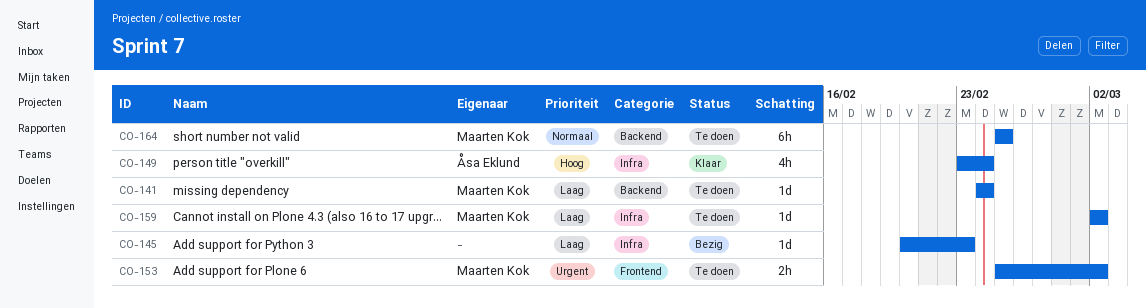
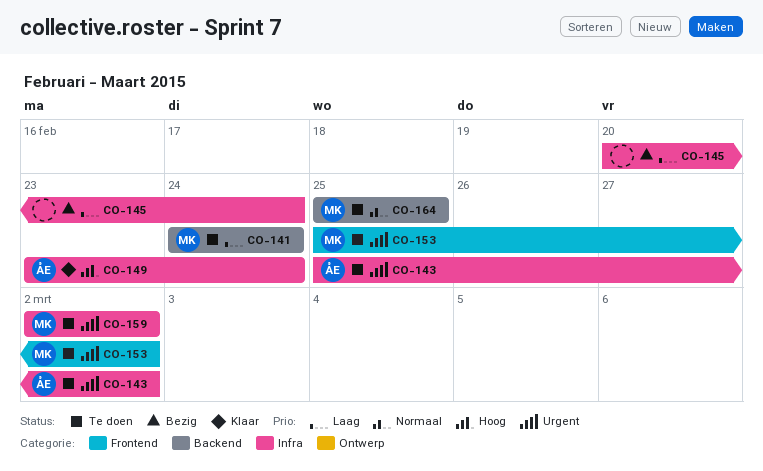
CO-143: none -> present
CO-145, due: Feb 23 -> Feb 24
CO-159, priority: Laag -> Urgent

